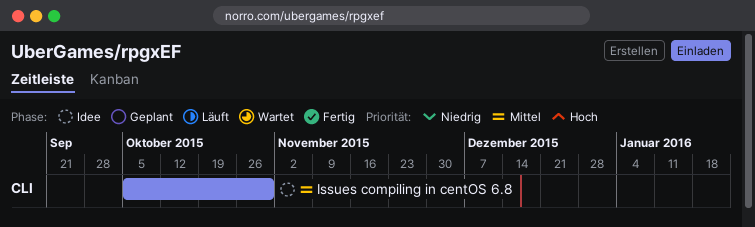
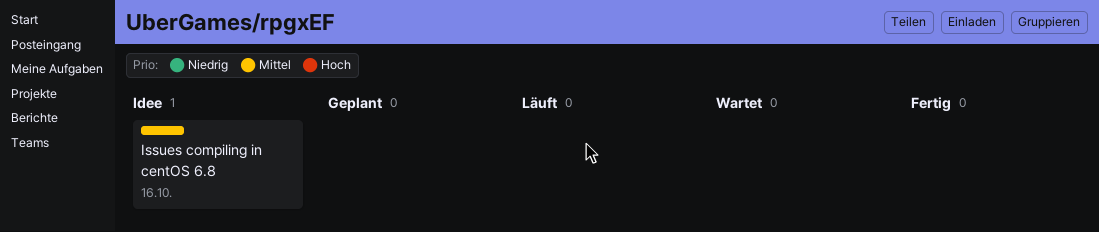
Issues compiling in centOS 6.8, due: Oct 30 -> Oct 16

